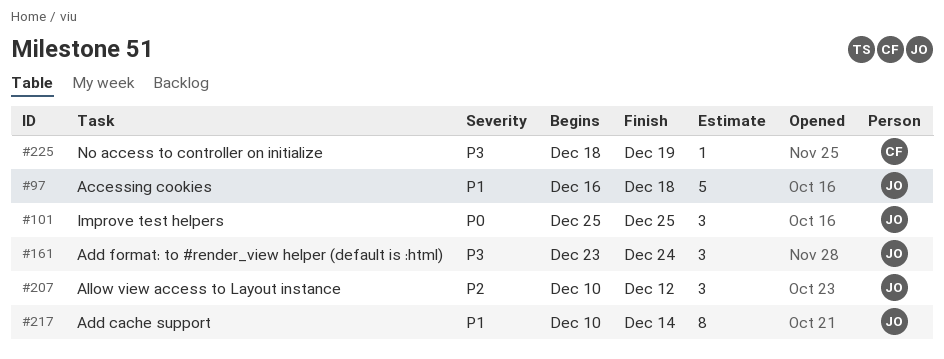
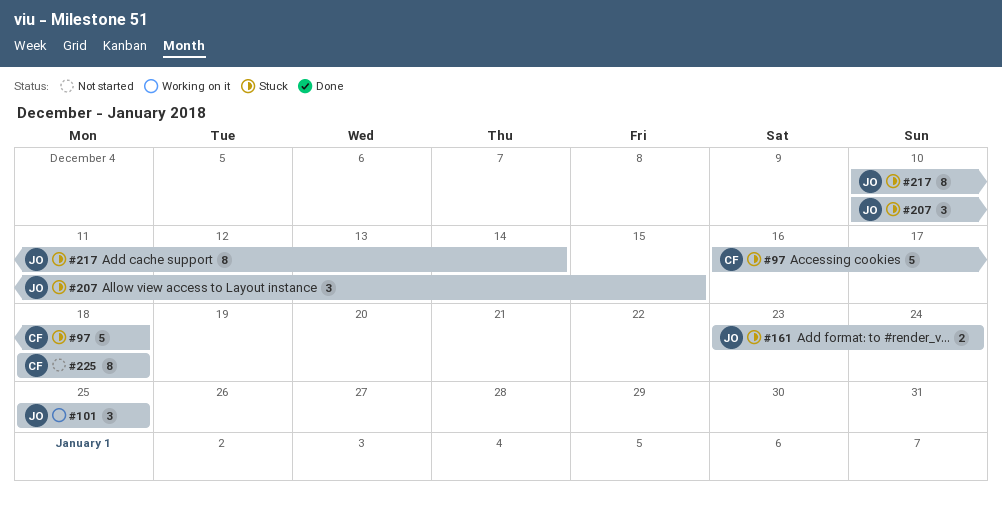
#97, owner: JO -> CF
#161, estimate: 3 -> 2
#207, due: Dec 12 -> Dec 15
#225, estimate: 1 -> 8
#225, due: Dec 19 -> Dec 18

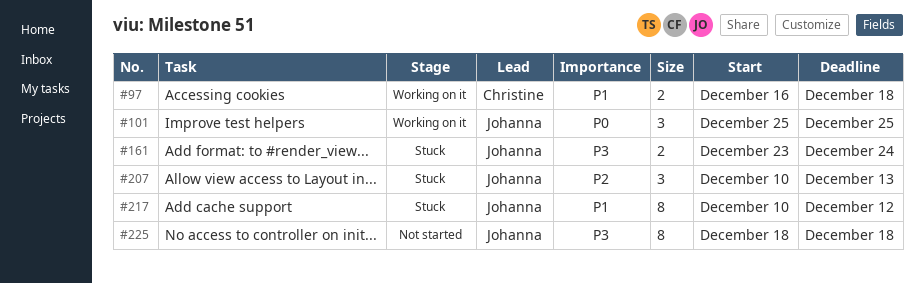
#97, status: Stuck -> Working on it
#97, estimate: 5 -> 2
#207, due: Dec 15 -> Dec 13
#217, due: Dec 14 -> Dec 12
#225, owner: Christine -> Johanna

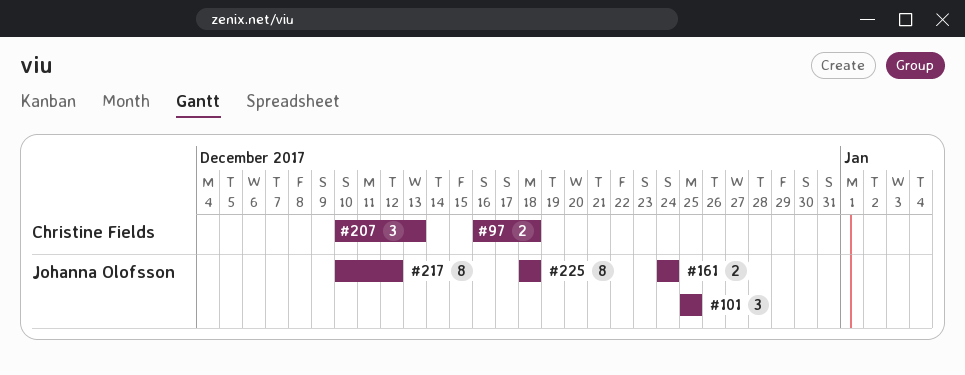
#161, start: Dec 23 -> Dec 24
#207, owner: Johanna Olofsson -> Christine Fields

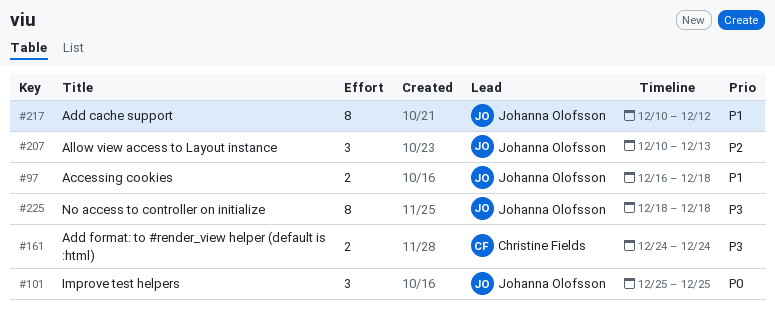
#97, owner: Christine Fields -> Johanna Olofsson
#161, owner: Johanna Olofsson -> Christine Fields
#207, owner: Christine Fields -> Johanna Olofsson

